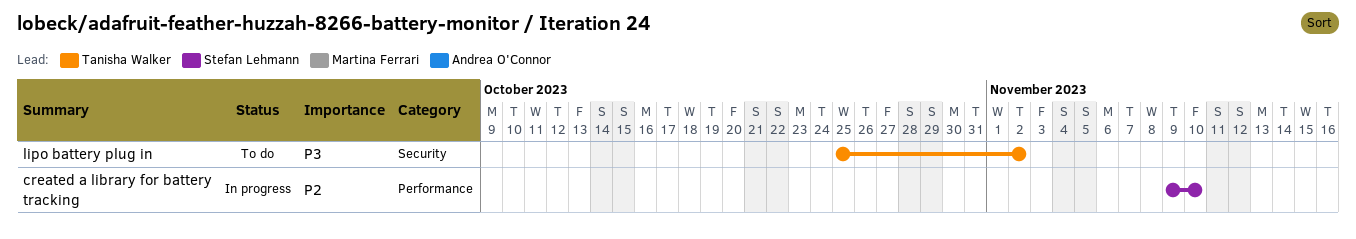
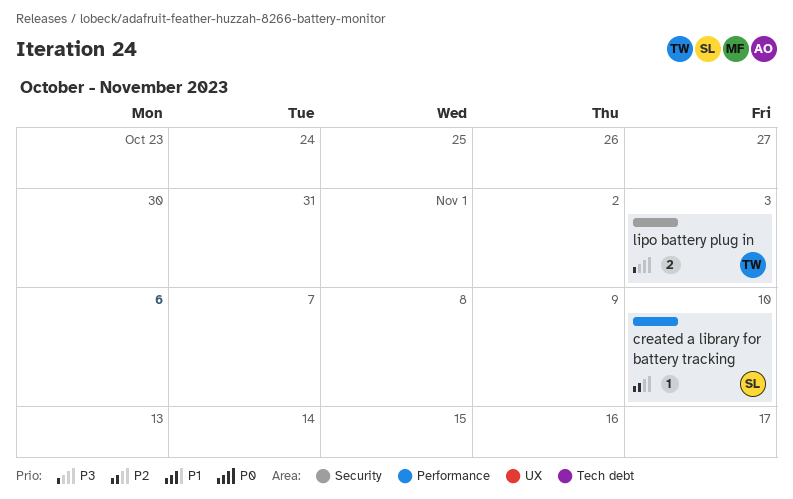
lipo battery plug in, due: Nov 2 -> Nov 3

